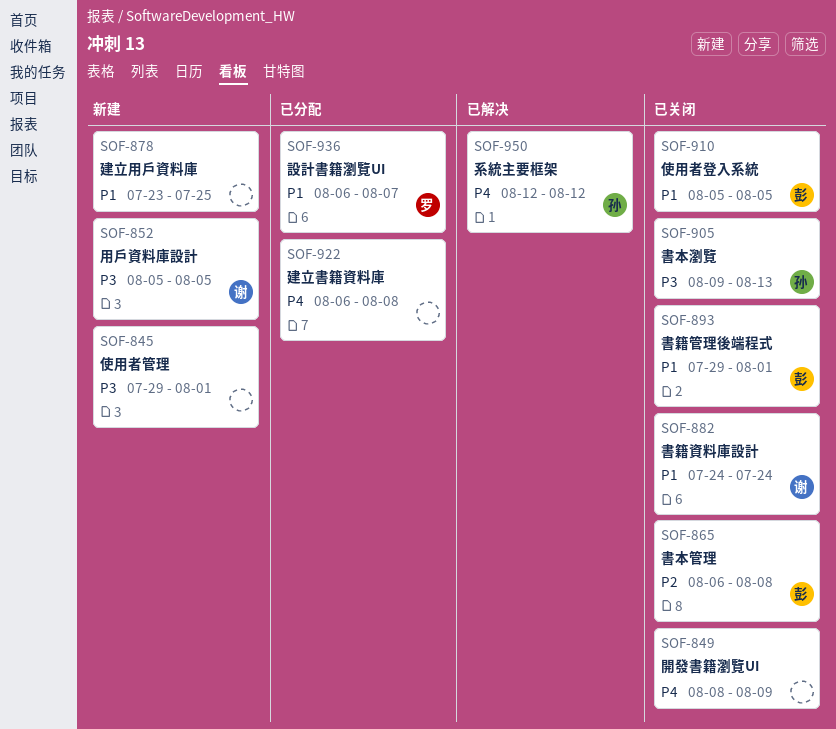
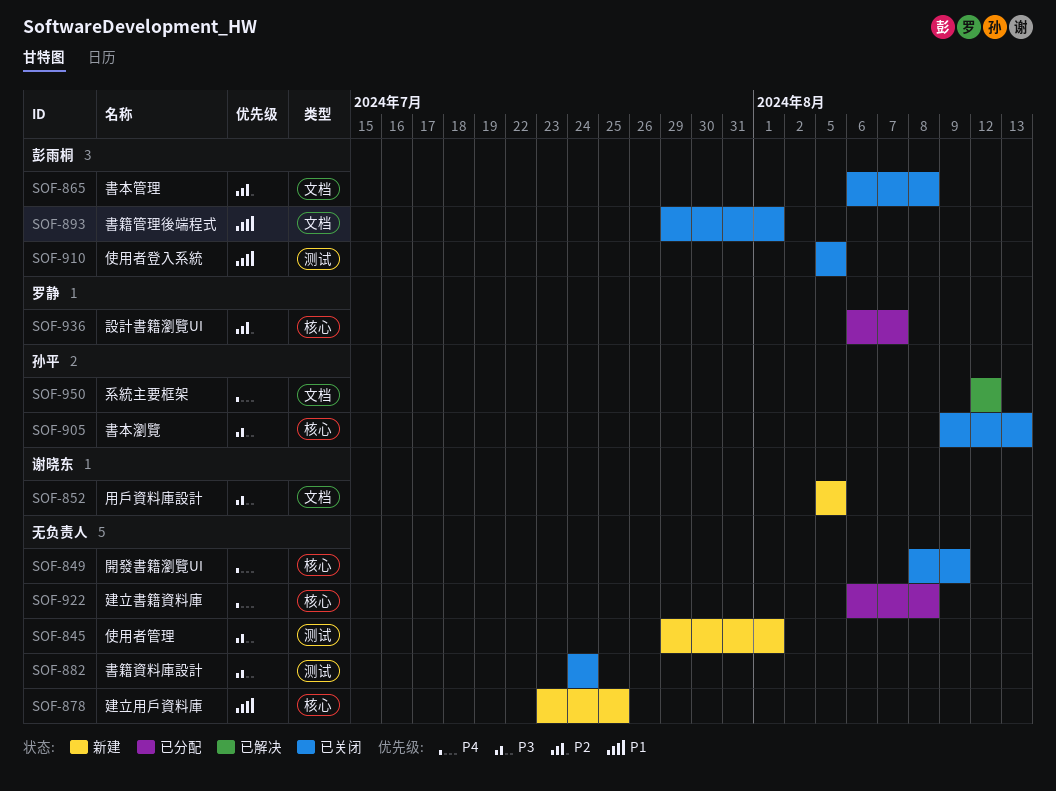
SOF-882, owner: 谢晓东 -> none
SOF-882, priority: P1 -> P3
SOF-936, priority: P1 -> P2

